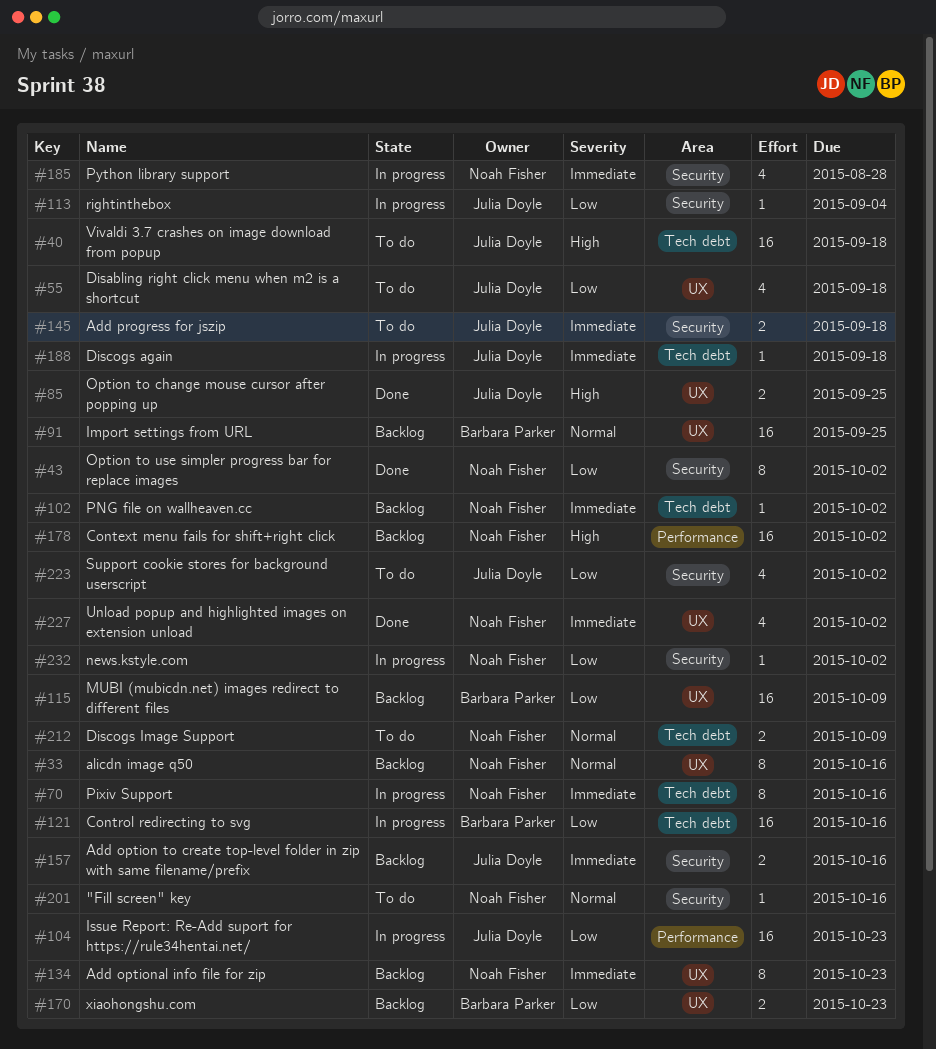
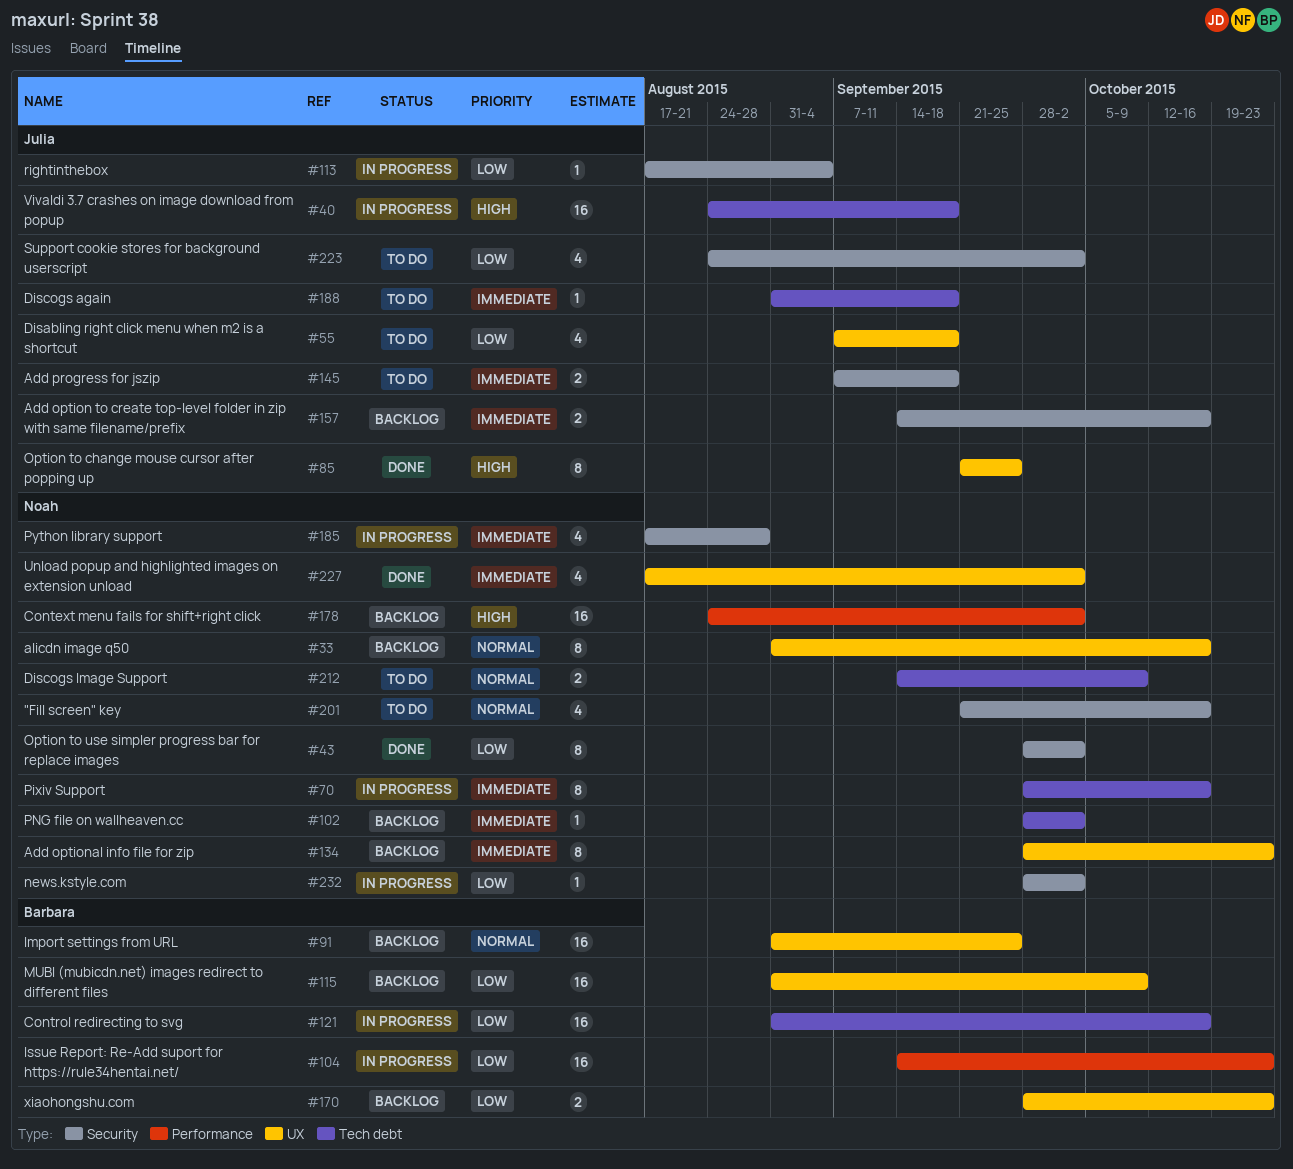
#40, status: To do -> In progress
#85, estimate: 2 -> 8
#104, owner: Julia Doyle -> Barbara Parker
#188, status: In progress -> To do
#201, estimate: 1 -> 4

